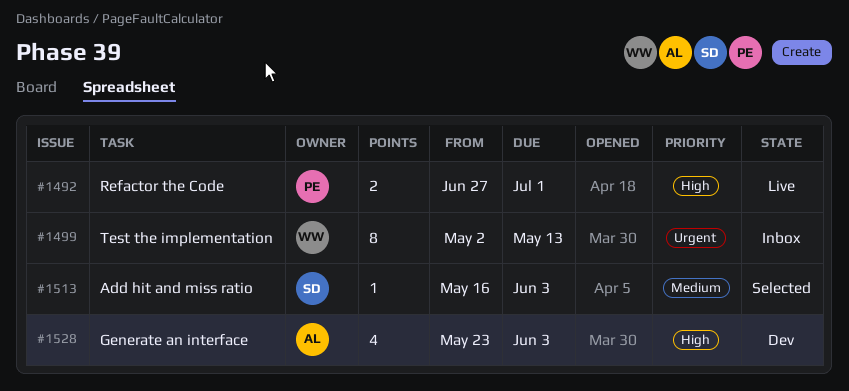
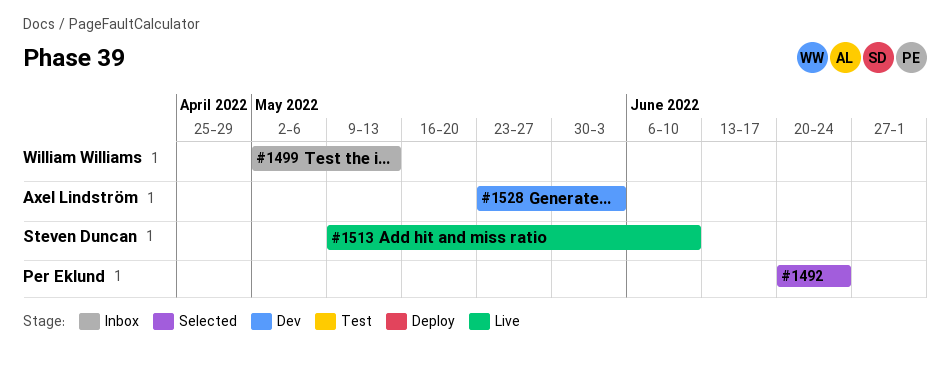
#1492, status: Live -> Selected
#1492, start: Jun 27 -> Jun 20
#1492, due: Jul 1 -> Jun 24
#1513, status: Selected -> Live
#1513, start: May 16 -> May 9
#1513, due: Jun 3 -> Jun 10

